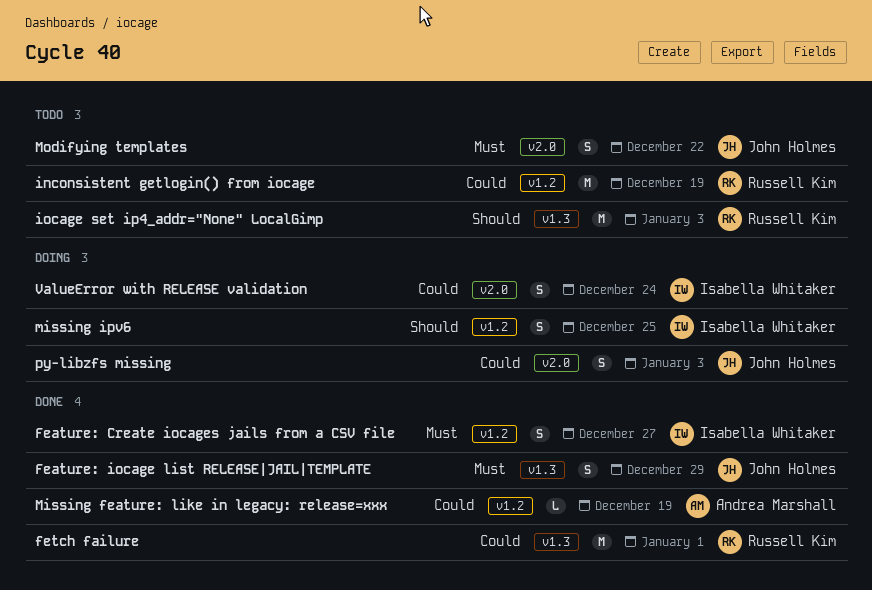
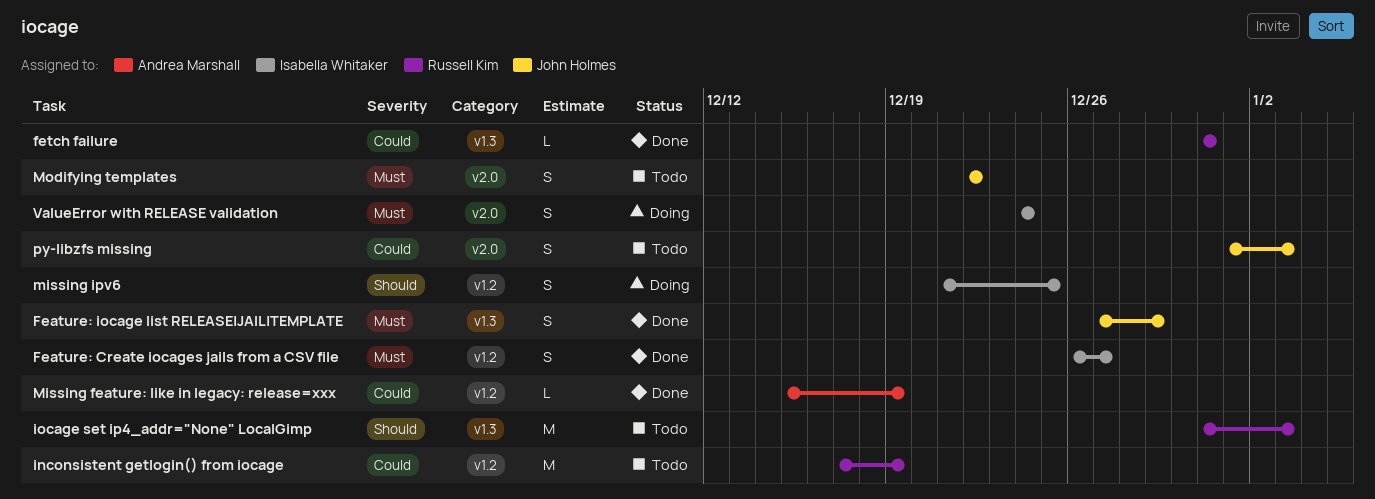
fetch failure, estimate: M -> L
fetch failure, due: Jan 1 -> Dec 31
py-libzfs missing, status: Doing -> Todo
ValueError with RELEASE validation, priority: Could -> Must

